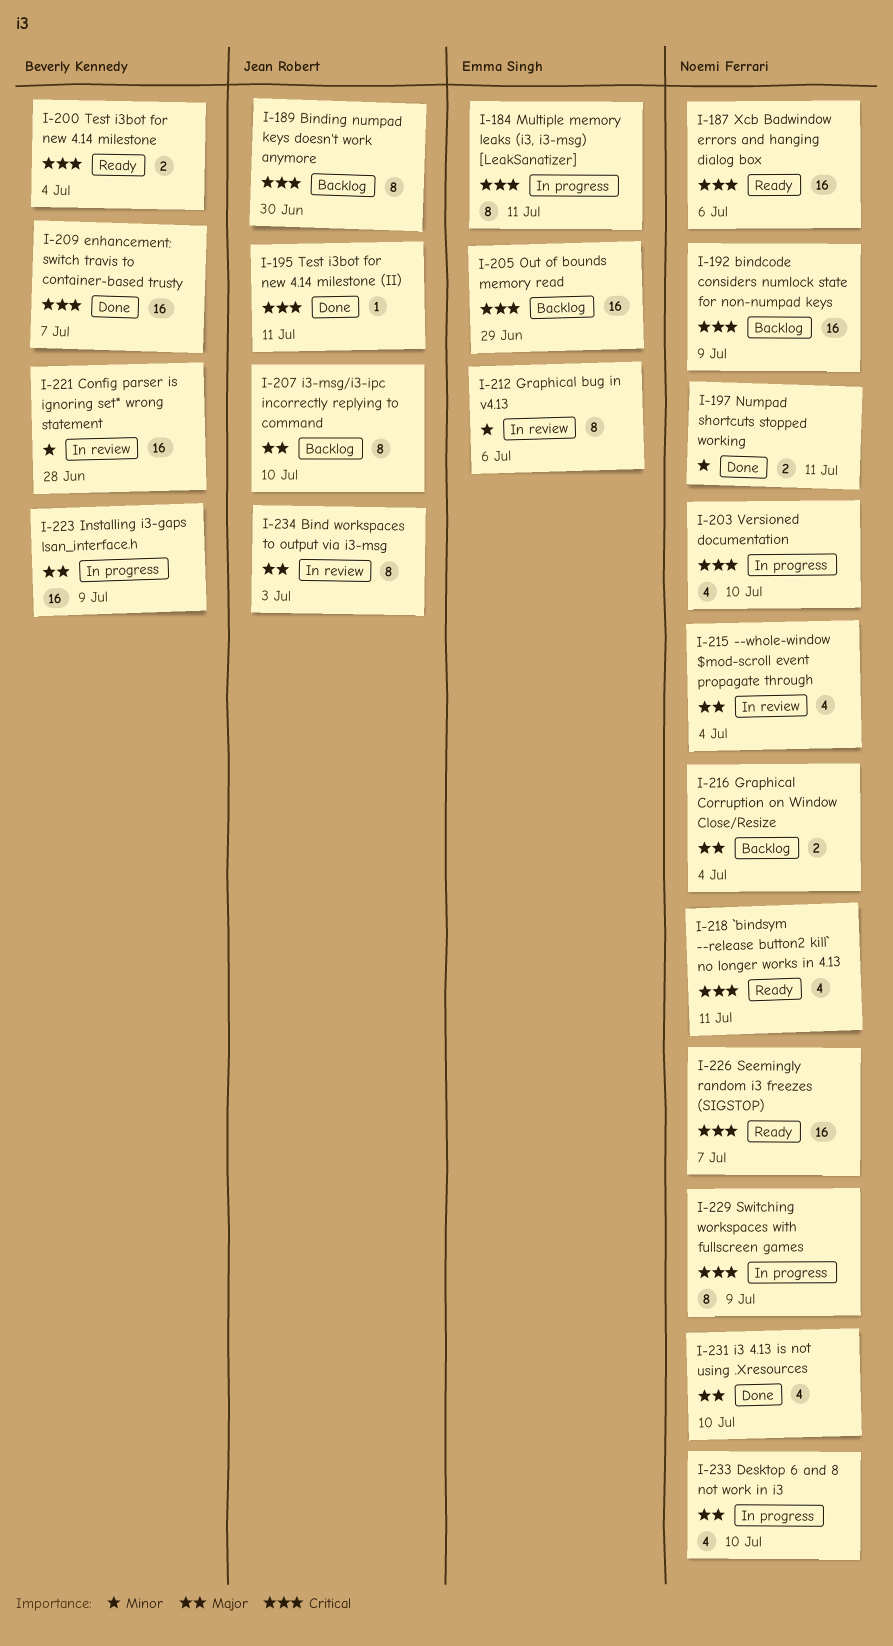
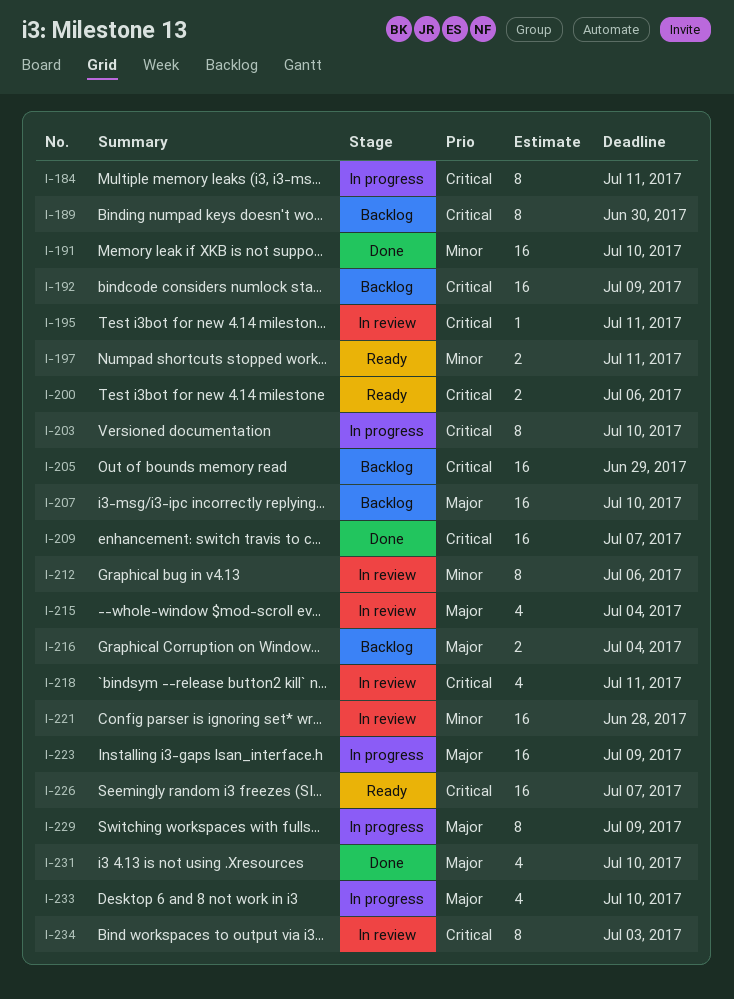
I-187: present -> none
I-191: none -> present
I-195, status: Done -> In review
I-197, status: Done -> Ready
I-200, due: Jul 4 -> Jul 6
I-203, estimate: 4 -> 8
I-207, estimate: 8 -> 16
I-218, status: Ready -> In review
I-229, priority: Critical -> Major
I-234, priority: Major -> Critical

